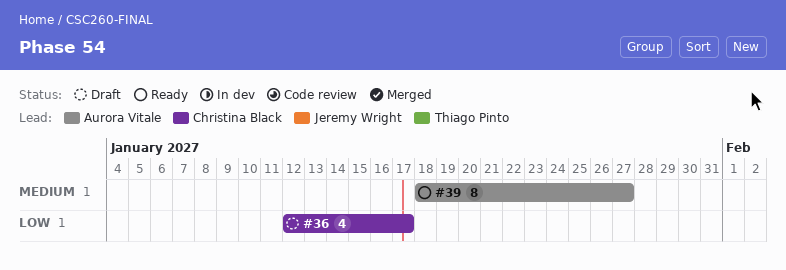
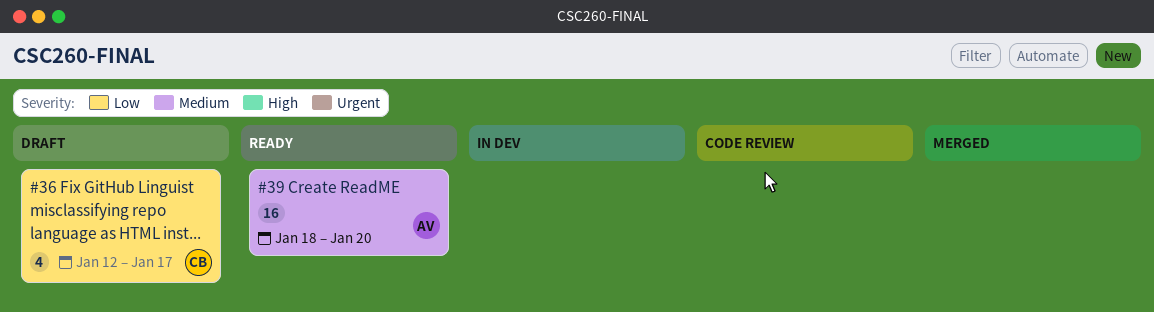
#39, estimate: 8 -> 16
#39, due: Jan 27 -> Jan 20

